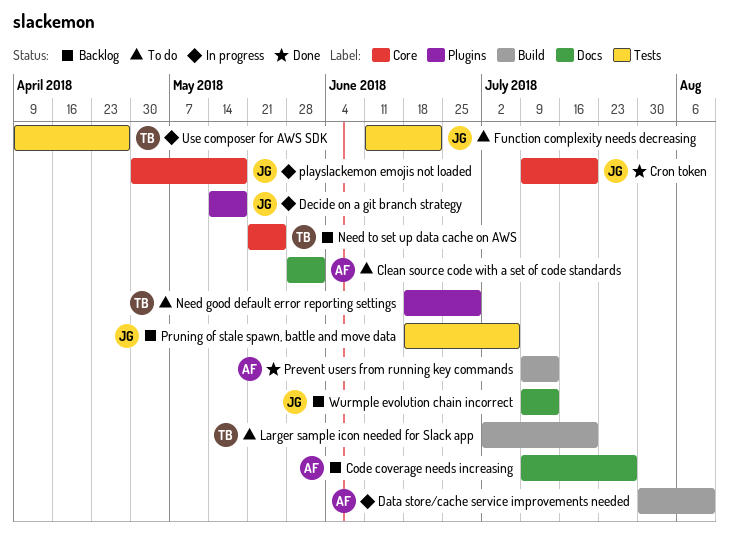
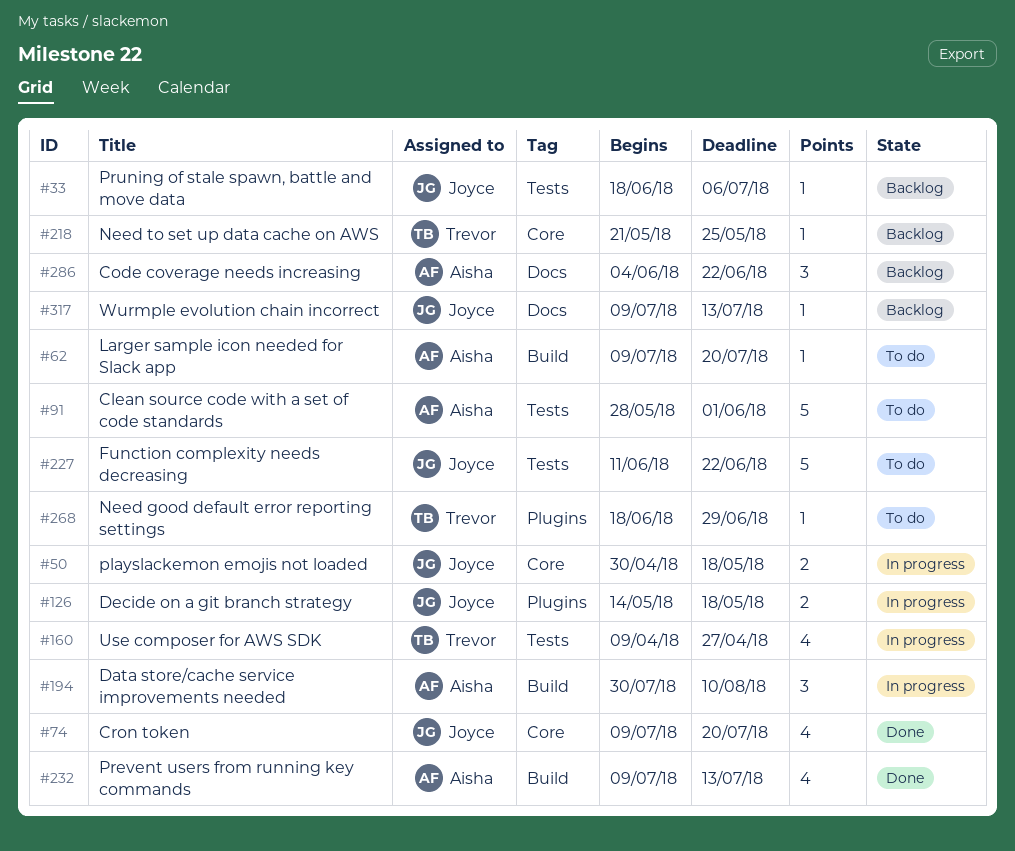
Clean source code with a set of code standards, label: Docs -> Tests
Code coverage needs increasing, start: Jul 9 -> Jun 4
Code coverage needs increasing, due: Jul 27 -> Jun 22
Larger sample icon needed for Slack app, owner: Trevor -> Aisha
Larger sample icon needed for Slack app, start: Jul 2 -> Jul 9

